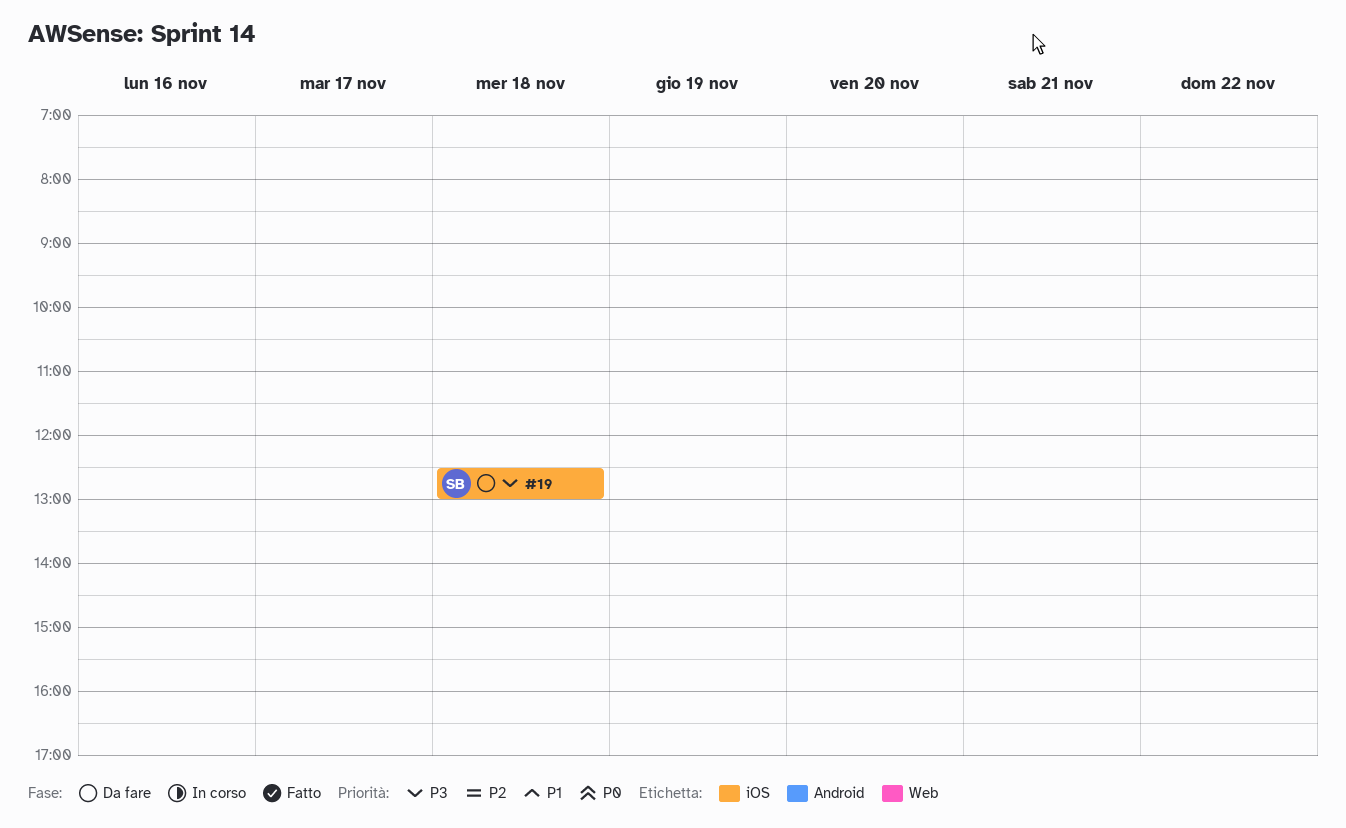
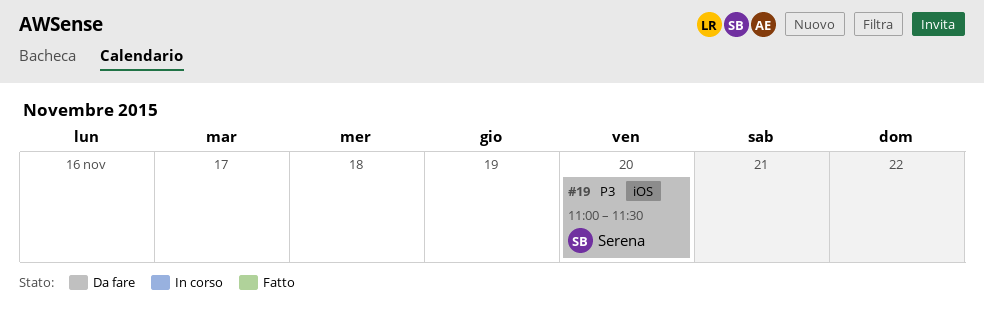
#19, day: Nov 18 -> Nov 20
#19, begins: 12:30 -> 11:00
#19, ends: 13:00 -> 11:30

